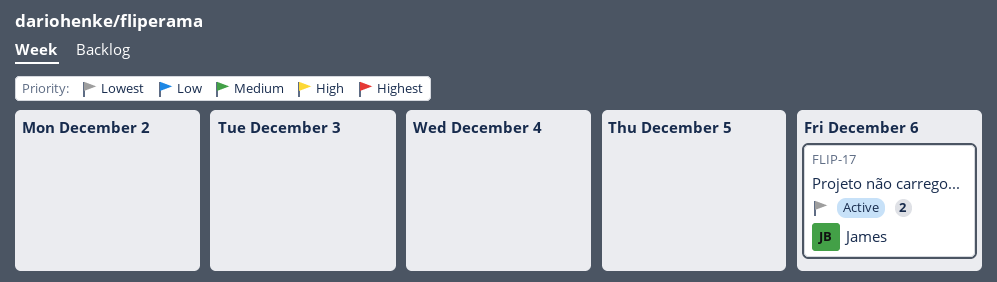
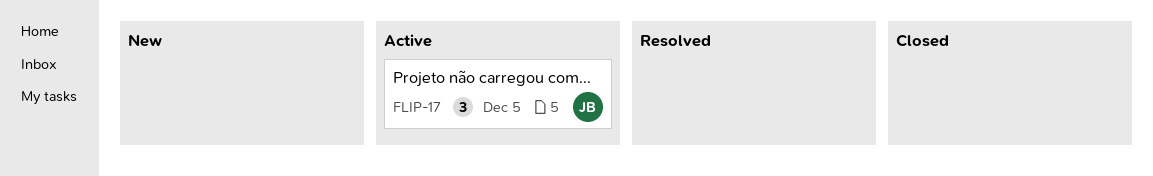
FLIP-17, estimate: 2 -> 3
FLIP-17, due: Dec 6 -> Dec 5

